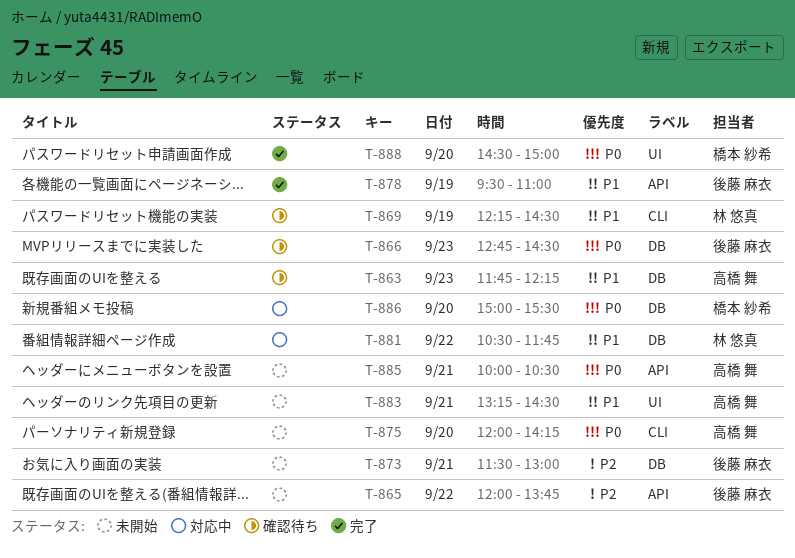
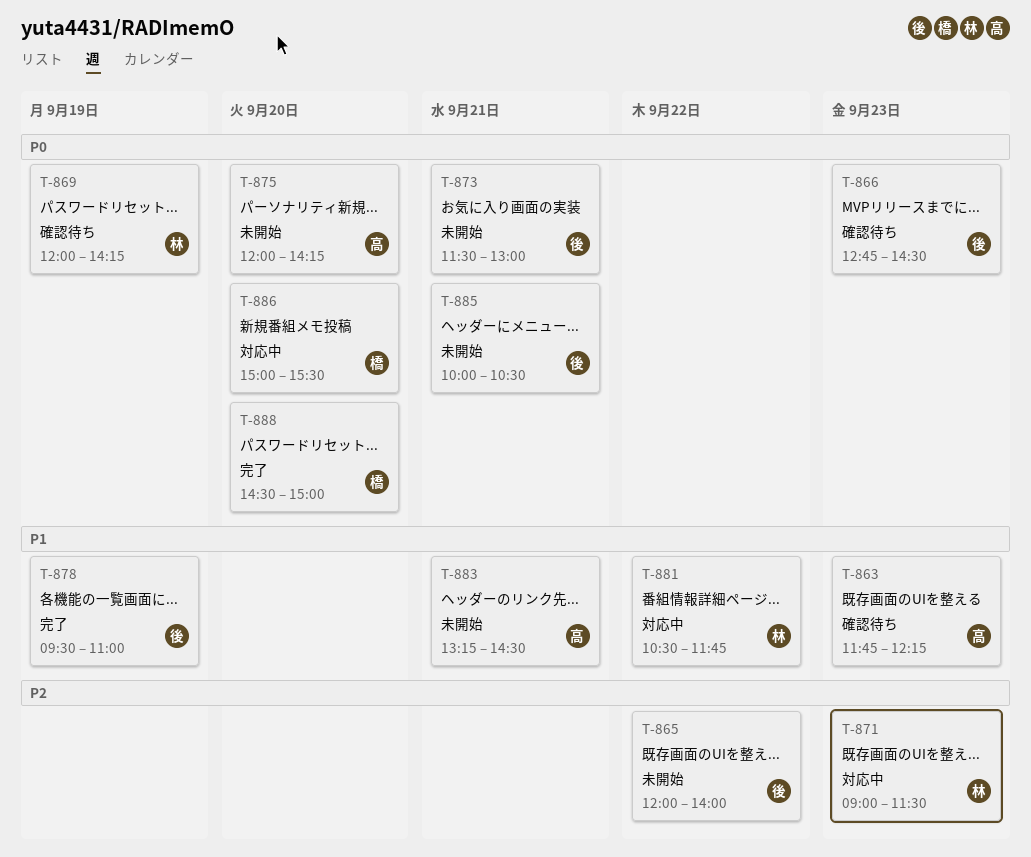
T-865, ends: 13:45 -> 14:00
T-869, priority: P1 -> P0
T-869, begins: 12:15 -> 12:00
T-869, ends: 14:30 -> 14:15
T-871: none -> present
T-873, priority: P2 -> P0
T-885, owner: 高橋 舞 -> 後藤 麻衣

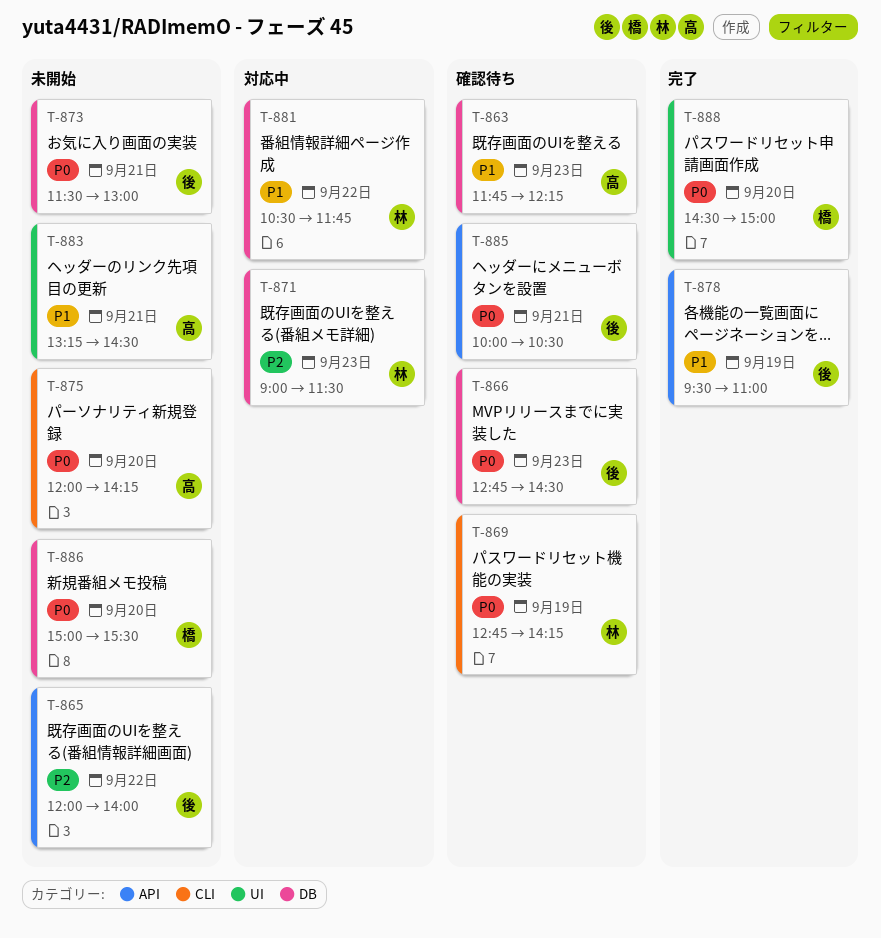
T-869, begins: 12:00 -> 12:45
T-885, status: 未開始 -> 確認待ち
T-886, status: 対応中 -> 未開始

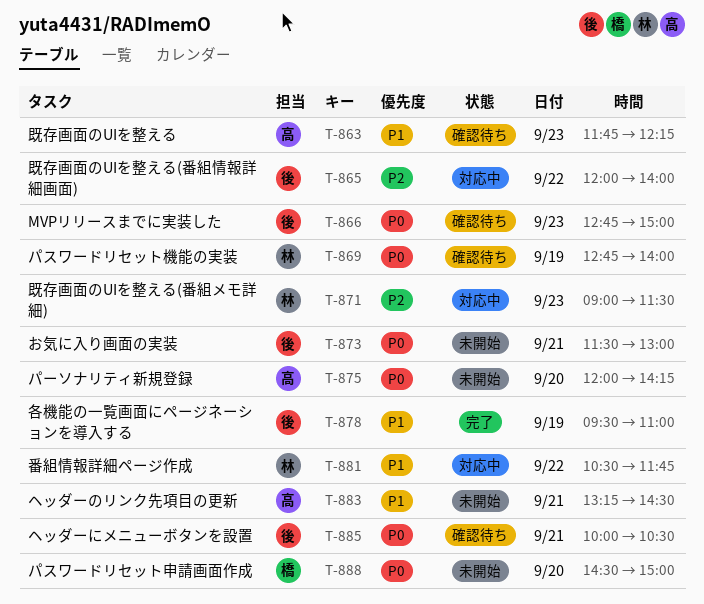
T-865, status: 未開始 -> 対応中
T-866, ends: 14:30 -> 15:00
T-869, ends: 14:15 -> 14:00
T-886: present -> none
T-888, status: 完了 -> 未開始

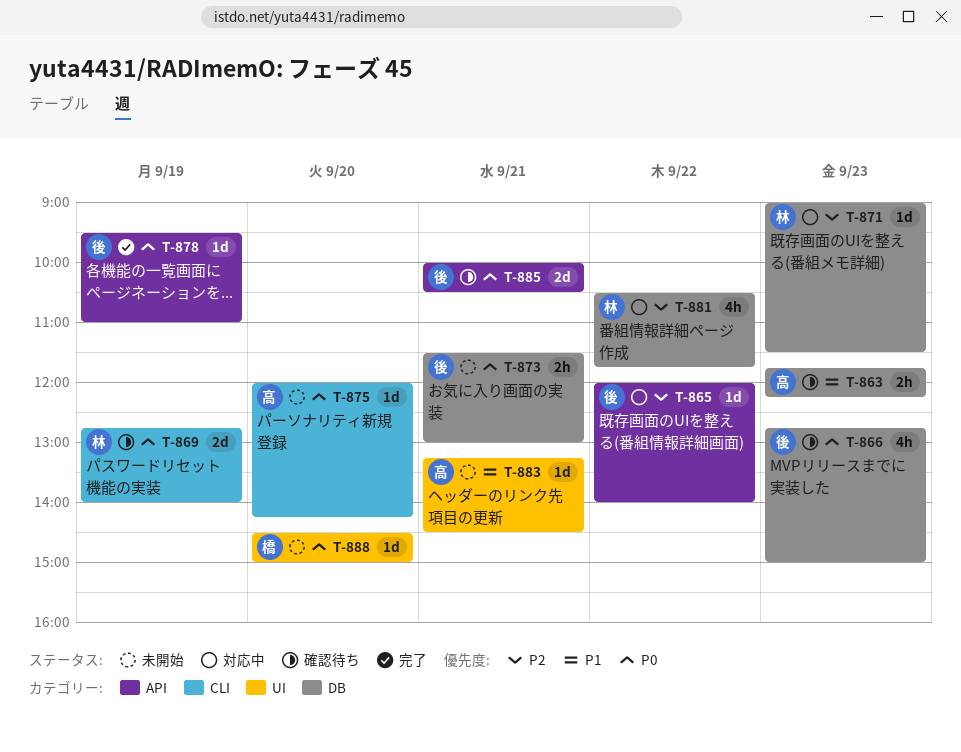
T-878, priority: P1 -> P0
T-881, priority: P1 -> P2

